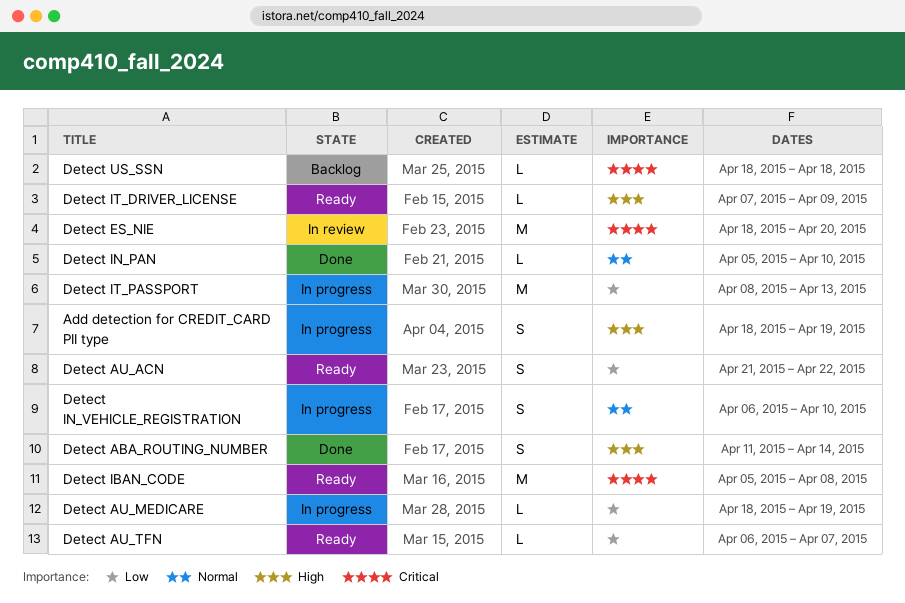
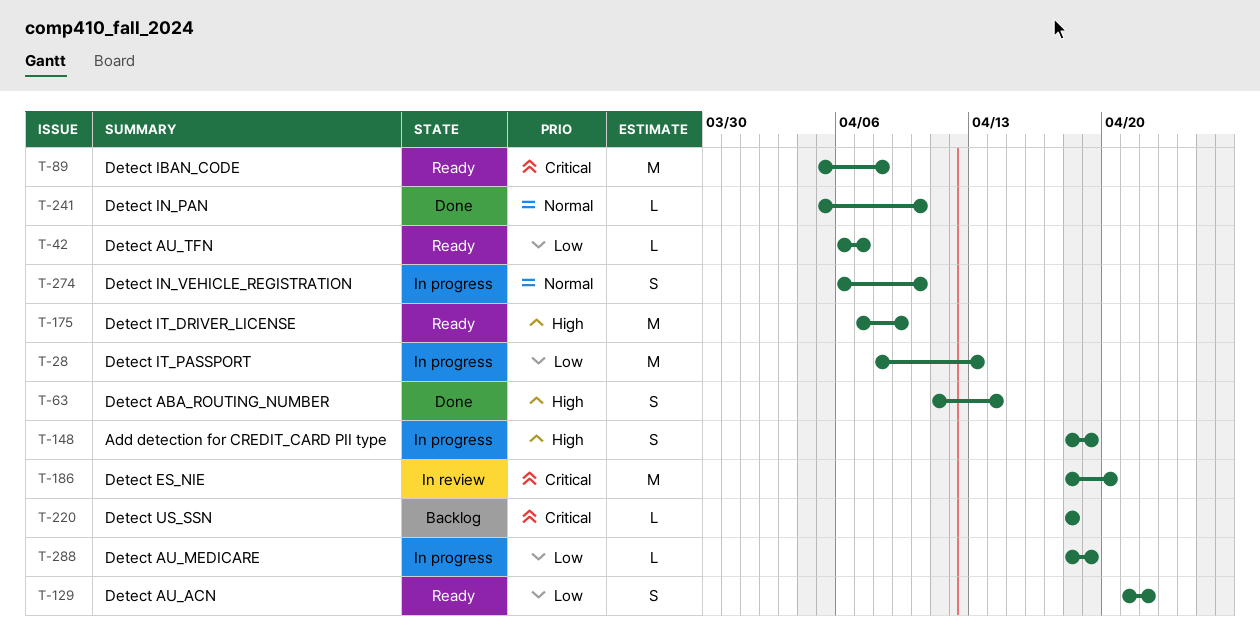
Detect IT_DRIVER_LICENSE, estimate: L -> M

